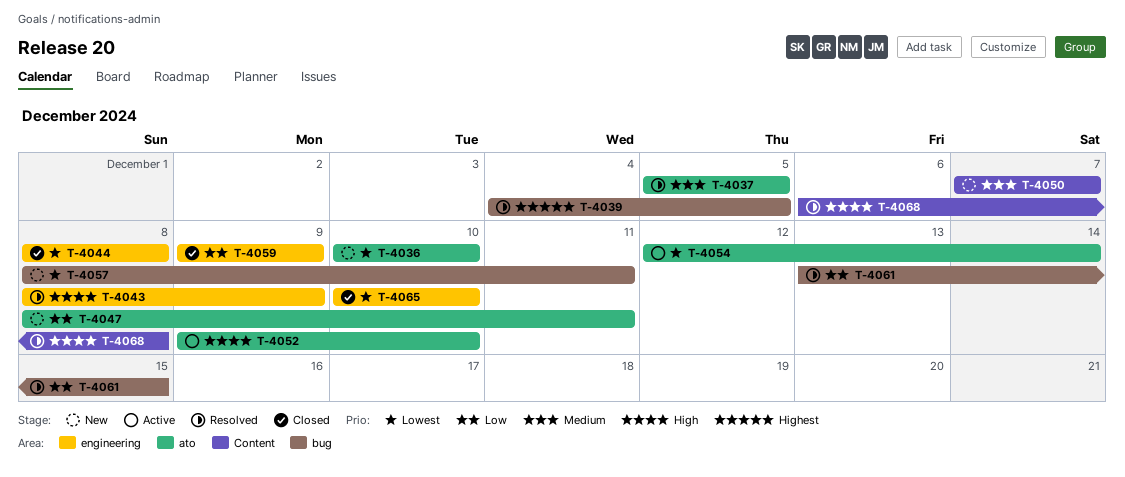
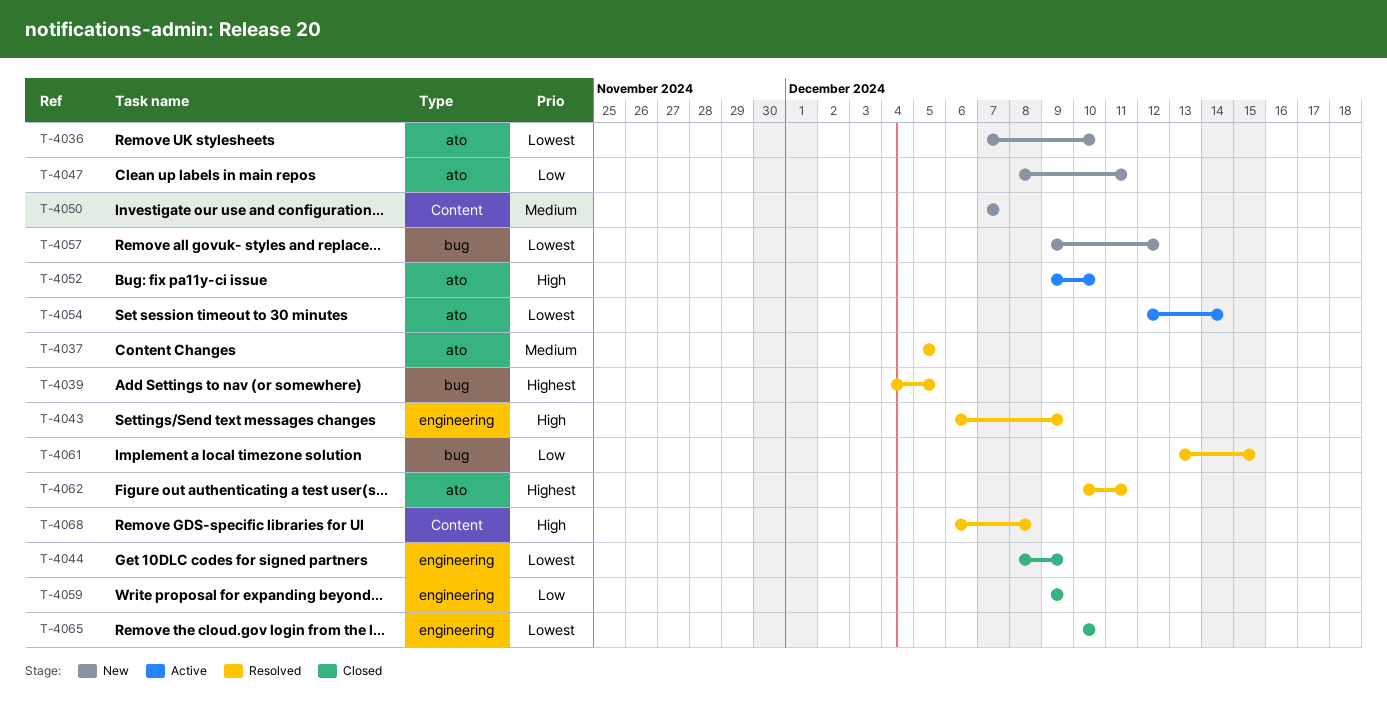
T-4036, start: Dec 10 -> Dec 7
T-4043, start: Dec 8 -> Dec 6
T-4044, due: Dec 8 -> Dec 9
T-4057, start: Dec 8 -> Dec 9
T-4057, due: Dec 11 -> Dec 12
T-4062: none -> present

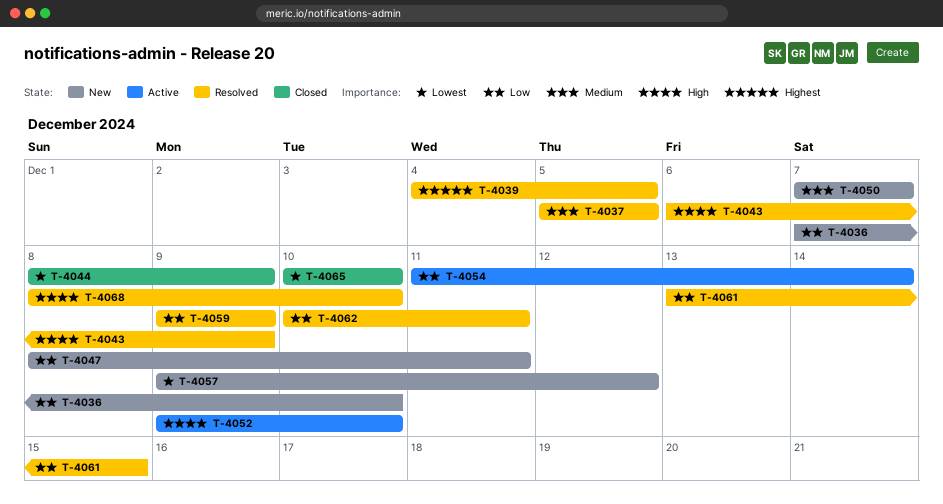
T-4036, priority: Lowest -> Low
T-4054, priority: Lowest -> Low
T-4054, start: Dec 12 -> Dec 11
T-4059, status: Closed -> Resolved
T-4062, priority: Highest -> Low
T-4068, start: Dec 6 -> Dec 8
T-4068, due: Dec 8 -> Dec 10

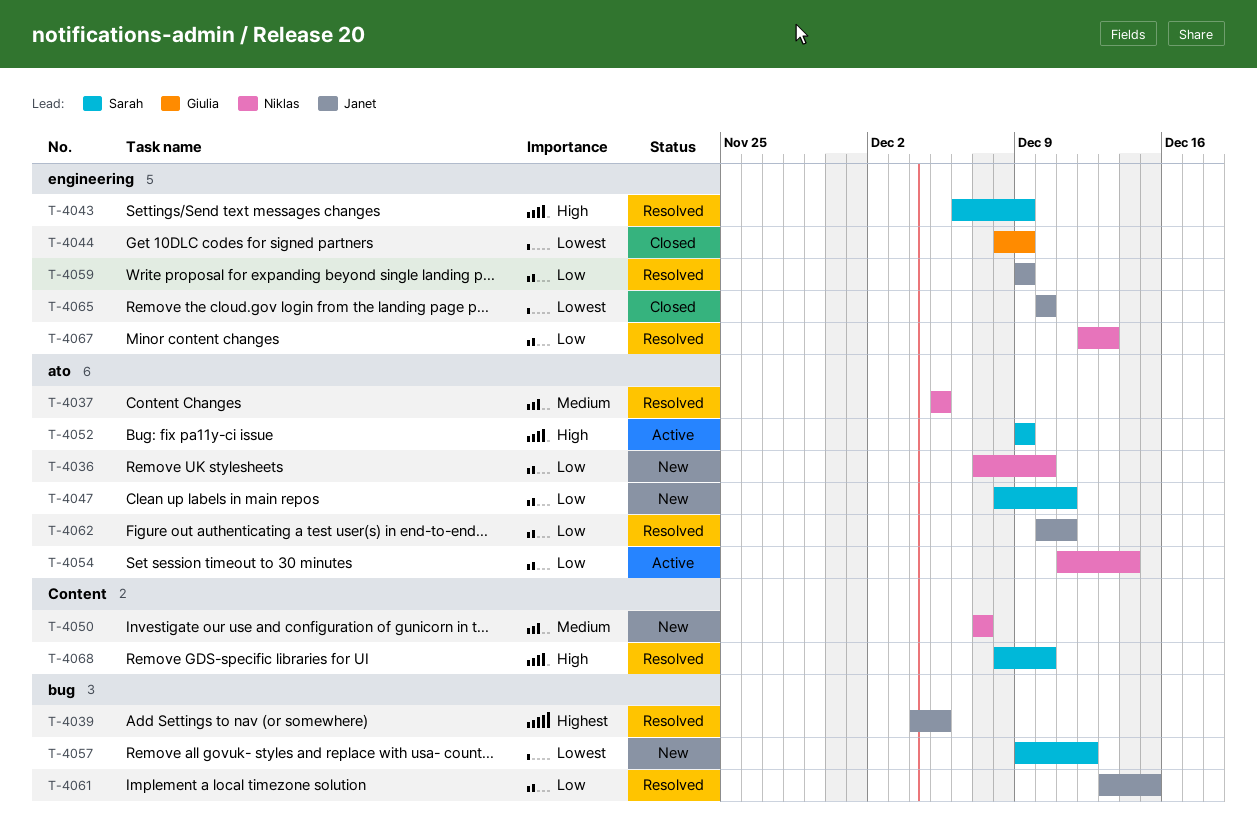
T-4052, due: Dec 10 -> Dec 9
T-4067: none -> present

